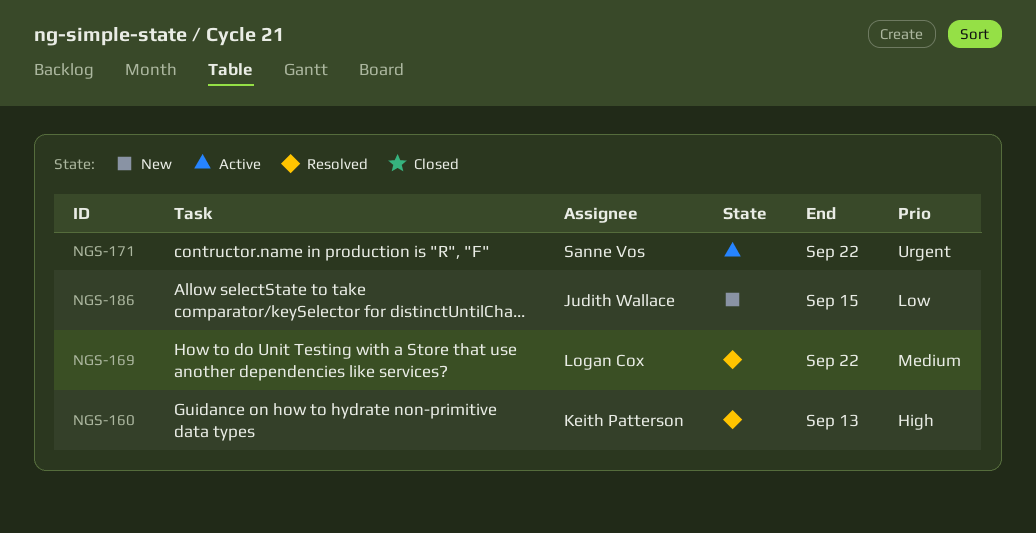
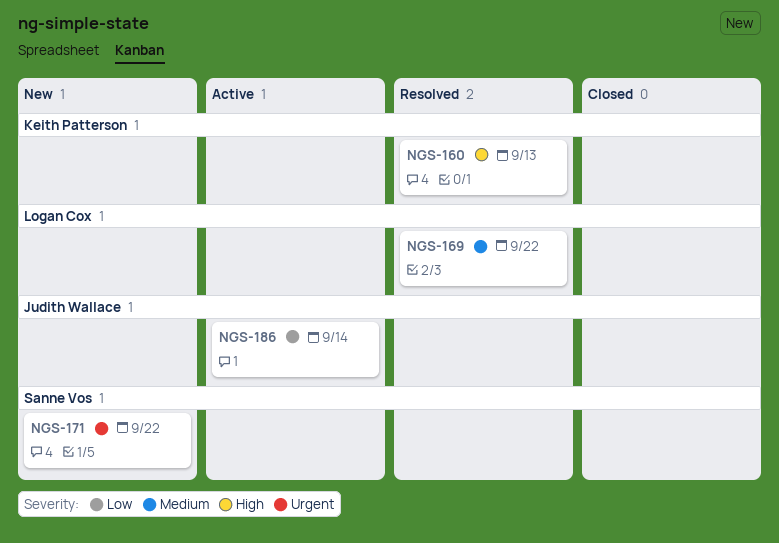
NGS-171, status: Active -> New
NGS-186, status: New -> Active
NGS-186, due: Sep 15 -> Sep 14

